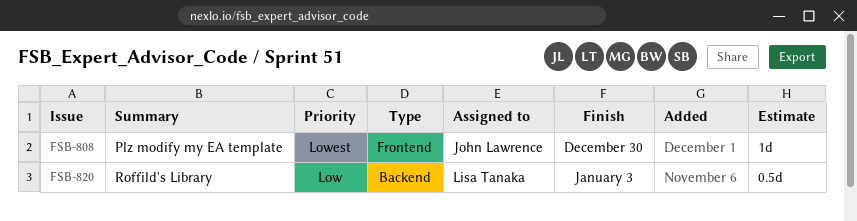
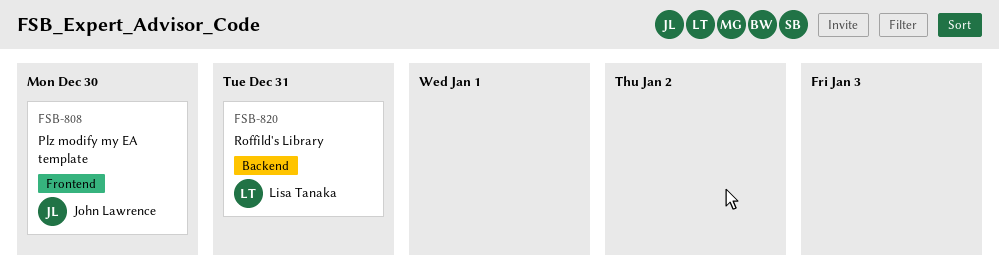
FSB-820, due: Jan 3 -> Dec 31

